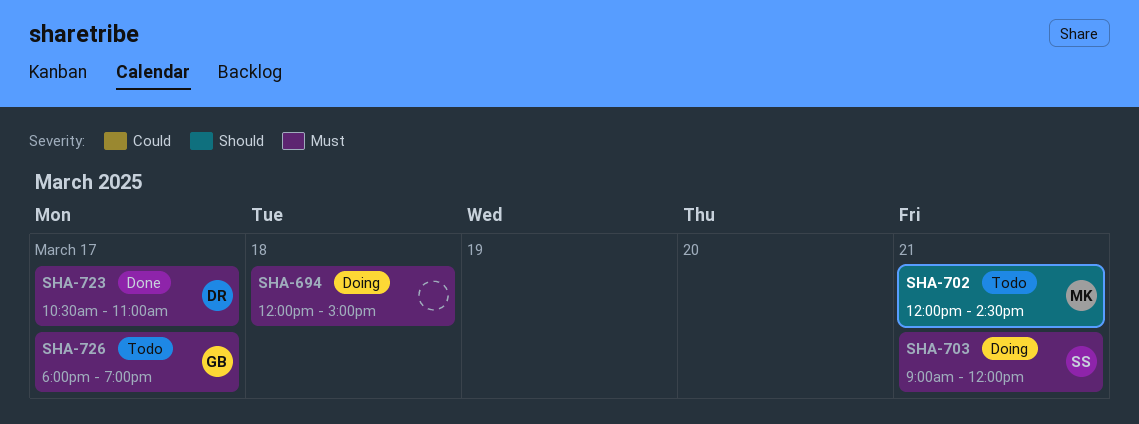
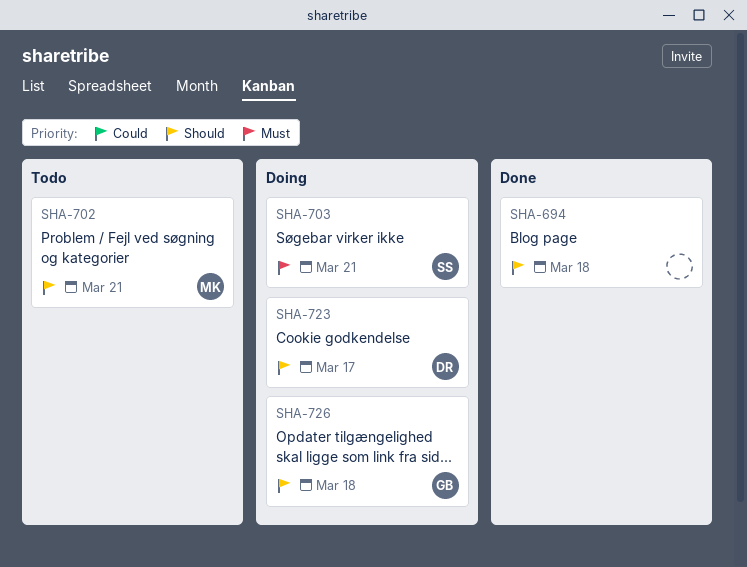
SHA-694, status: Doing -> Done
SHA-694, priority: Must -> Should
SHA-723, status: Done -> Doing
SHA-723, priority: Must -> Should
SHA-726, status: Todo -> Doing
SHA-726, priority: Must -> Should
SHA-726, day: Mar 17 -> Mar 18

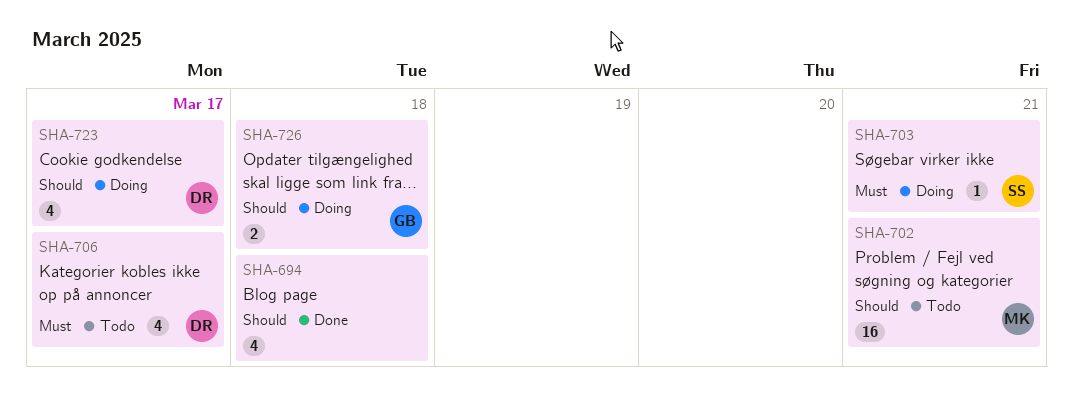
SHA-706: none -> present

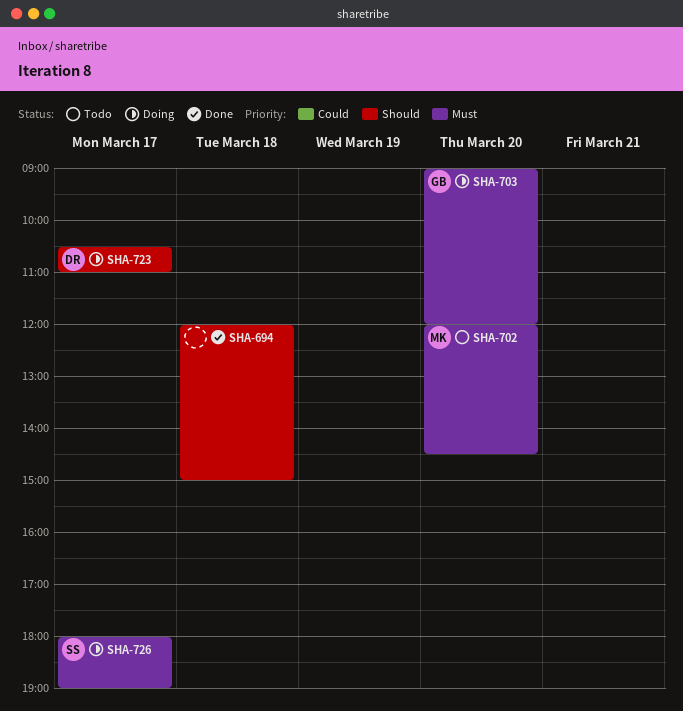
SHA-702, priority: Should -> Must
SHA-702, day: Mar 21 -> Mar 20
SHA-703, owner: SS -> GB
SHA-703, day: Mar 21 -> Mar 20
SHA-706: present -> none
SHA-726, owner: GB -> SS
SHA-726, priority: Should -> Must
SHA-726, day: Mar 18 -> Mar 17

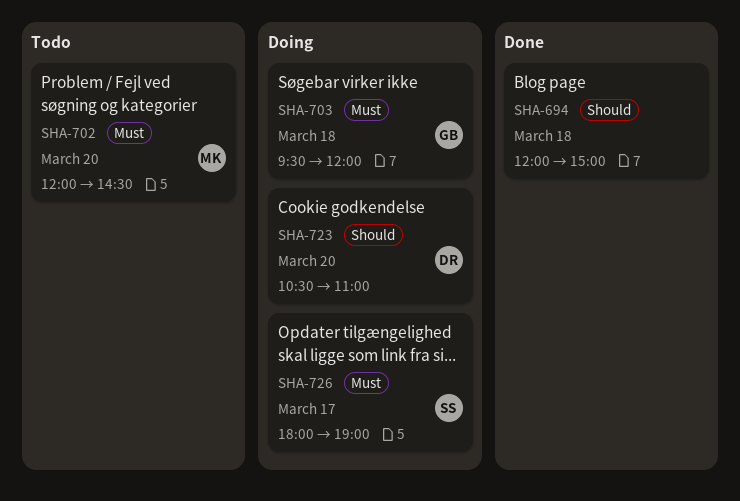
SHA-703, day: Mar 20 -> Mar 18
SHA-703, begins: 09:00 -> 09:30
SHA-723, day: Mar 17 -> Mar 20

